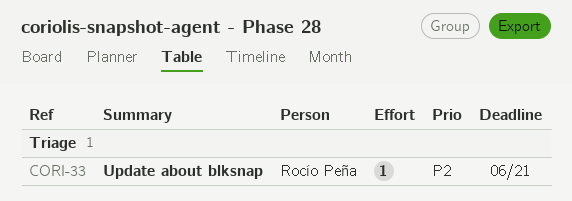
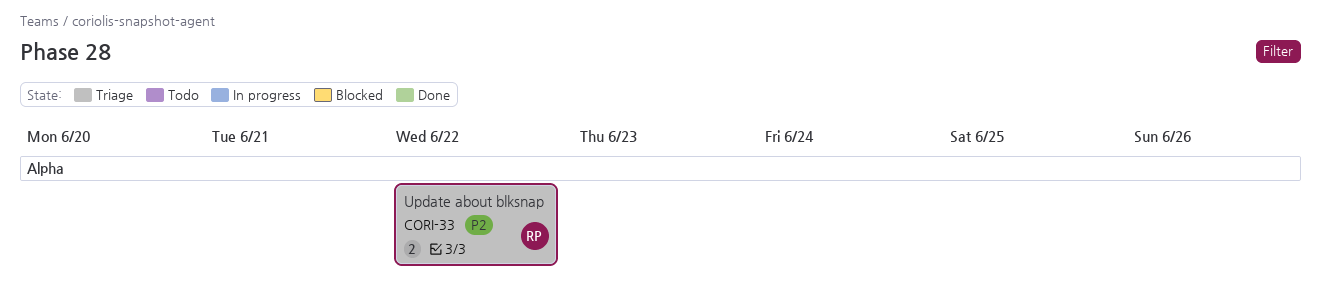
CORI-33, estimate: 1 -> 2
CORI-33, due: Jun 21 -> Jun 22

